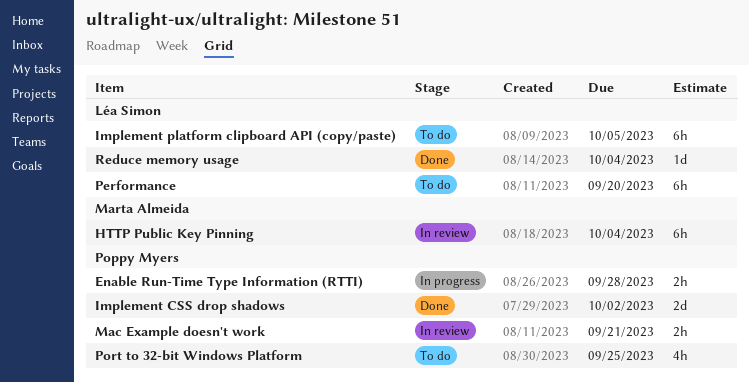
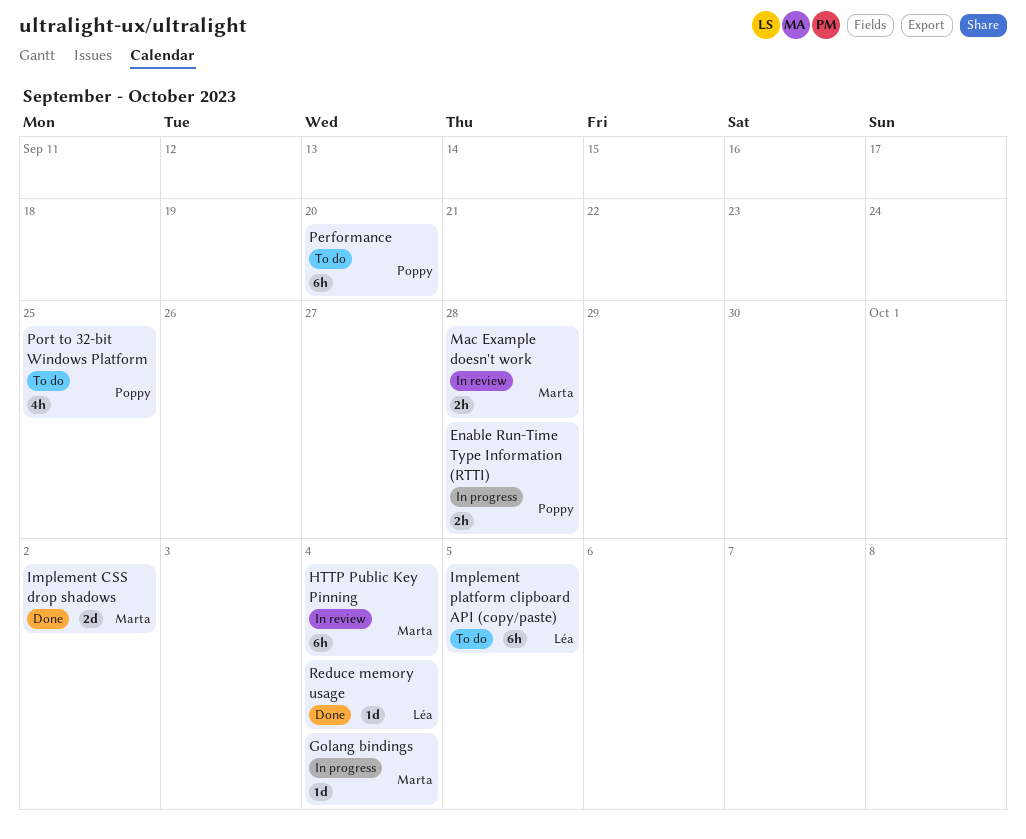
Golang bindings: none -> present
Implement CSS drop shadows, owner: Poppy Myers -> Marta Almeida
Mac Example doesn't work, owner: Poppy Myers -> Marta Almeida
Mac Example doesn't work, due: Sep 21 -> Sep 28
Performance, owner: Léa Simon -> Poppy Myers

